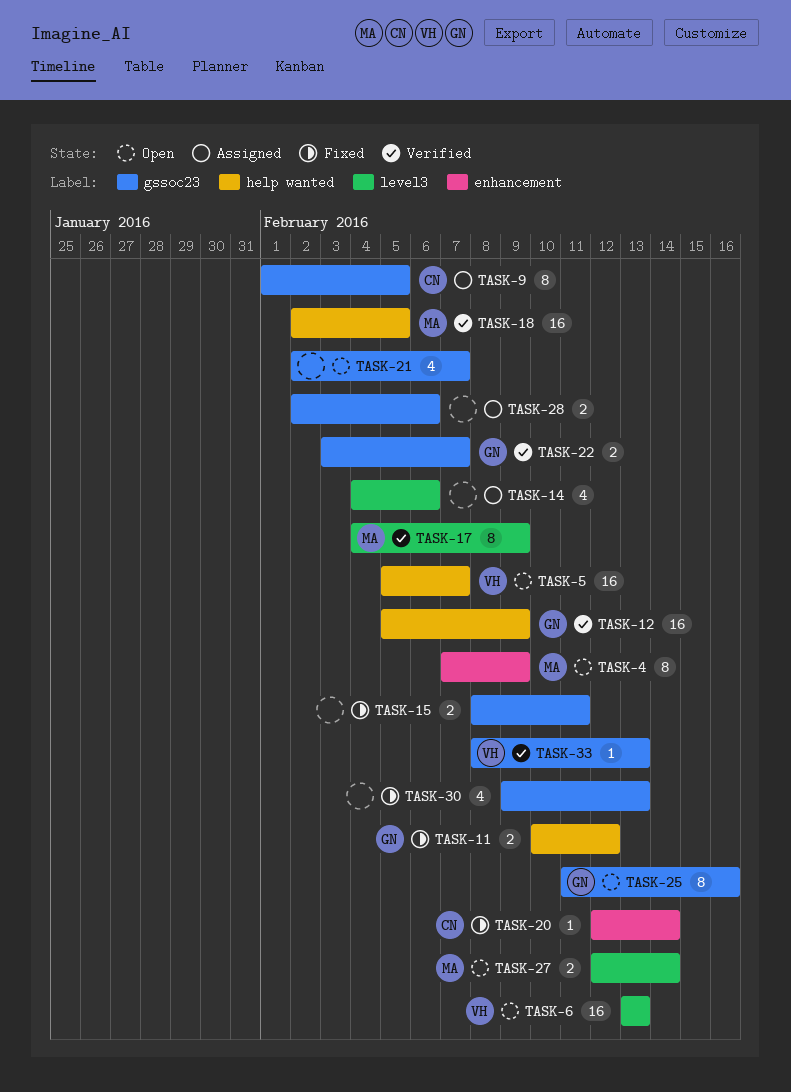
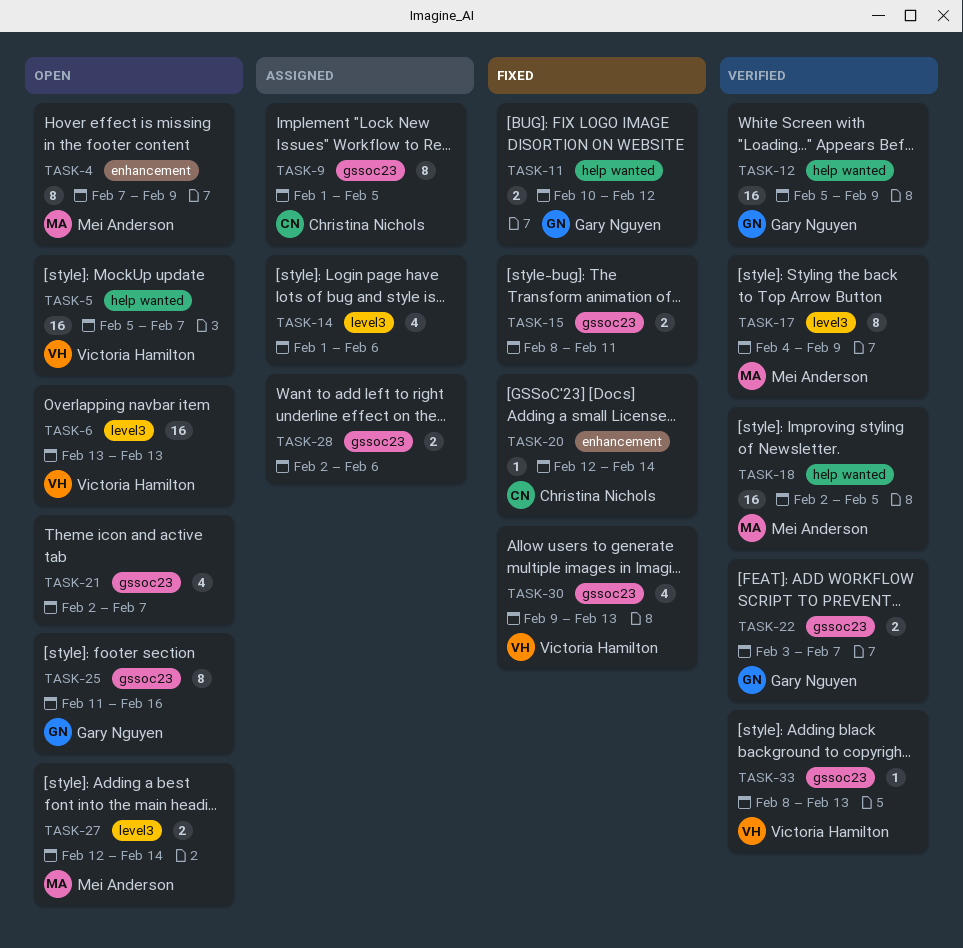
TASK-14, start: Feb 4 -> Feb 1
TASK-30, owner: none -> Victoria Hamilton

